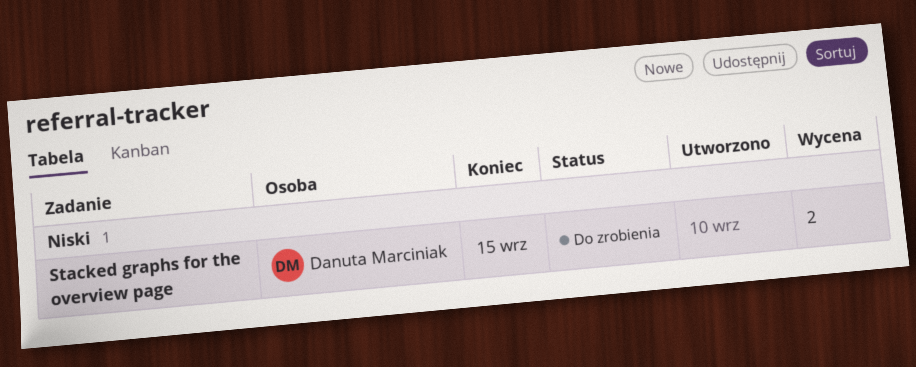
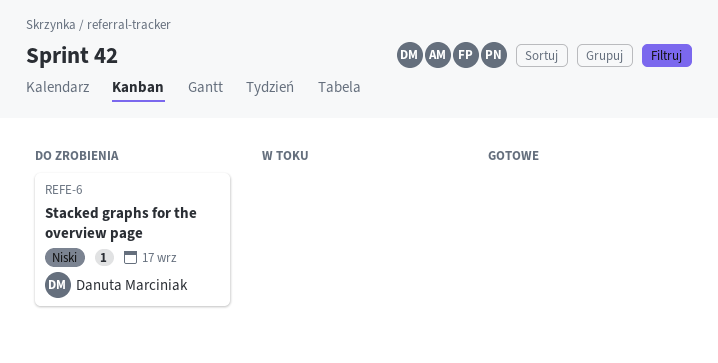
Stacked graphs for the overview page, estimate: 2 -> 1
Stacked graphs for the overview page, due: Sep 15 -> Sep 17

